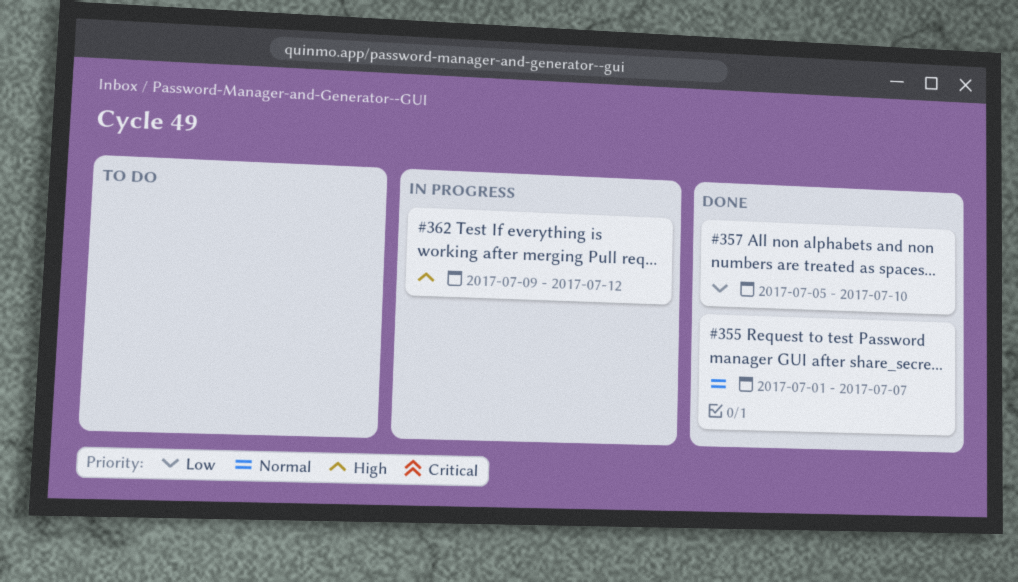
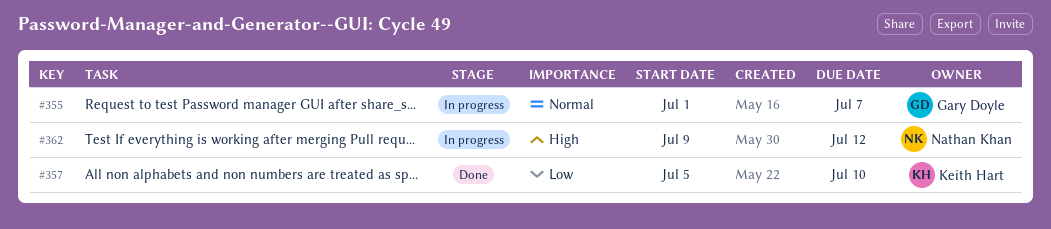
#355, status: Done -> In progress

